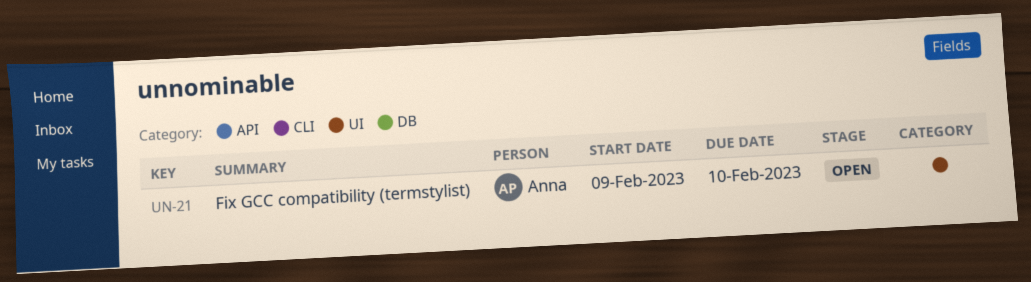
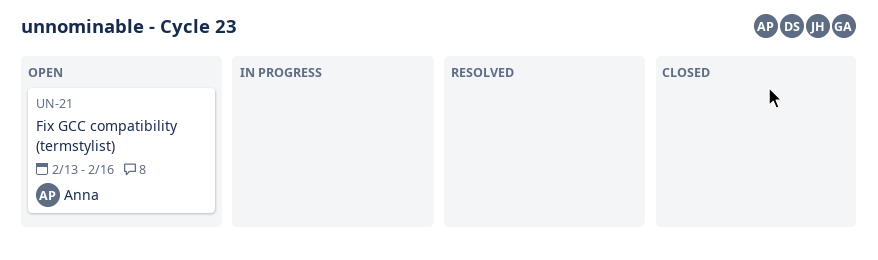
UN-21, start: Feb 9 -> Feb 13
UN-21, due: Feb 10 -> Feb 16

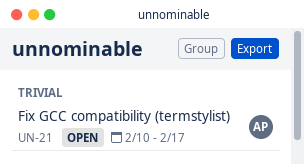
UN-21, start: Feb 13 -> Feb 10
UN-21, due: Feb 16 -> Feb 17

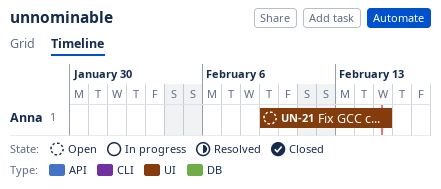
UN-21, start: Feb 10 -> Feb 9
UN-21, due: Feb 17 -> Feb 15

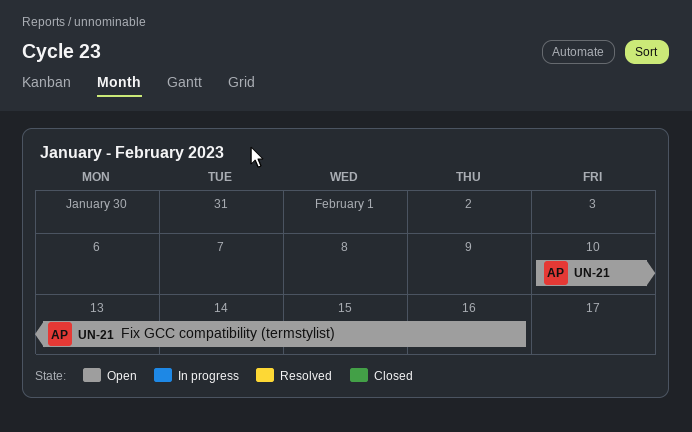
UN-21, start: Feb 9 -> Feb 10
UN-21, due: Feb 15 -> Feb 16

